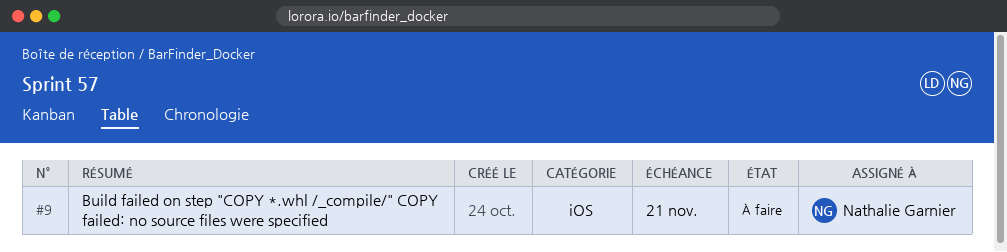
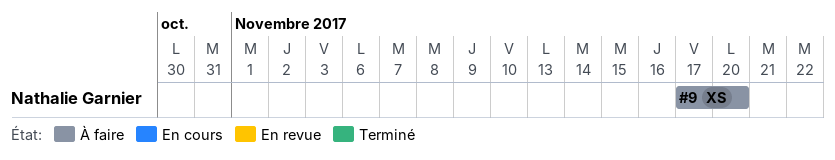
#9, due: Nov 21 -> Nov 20

